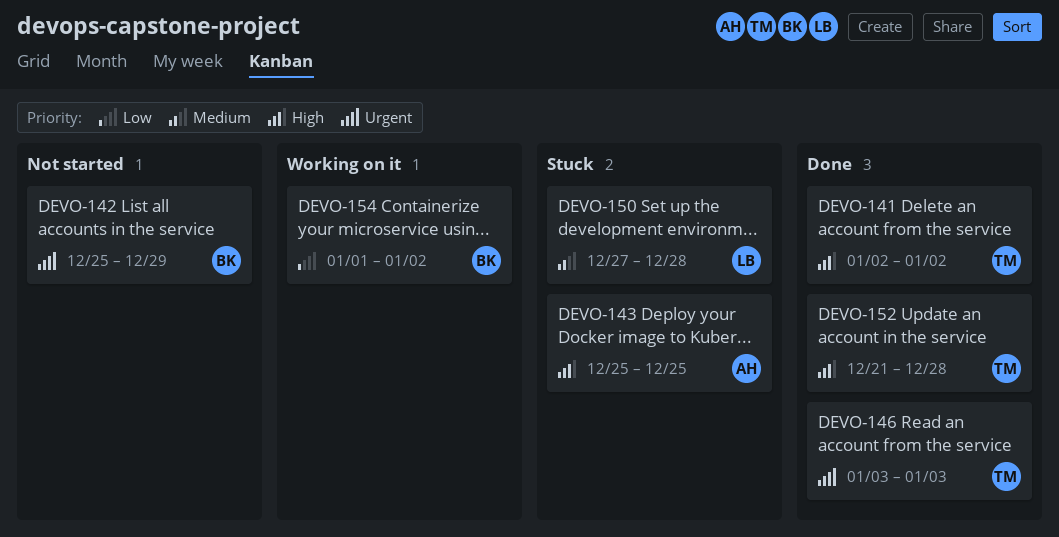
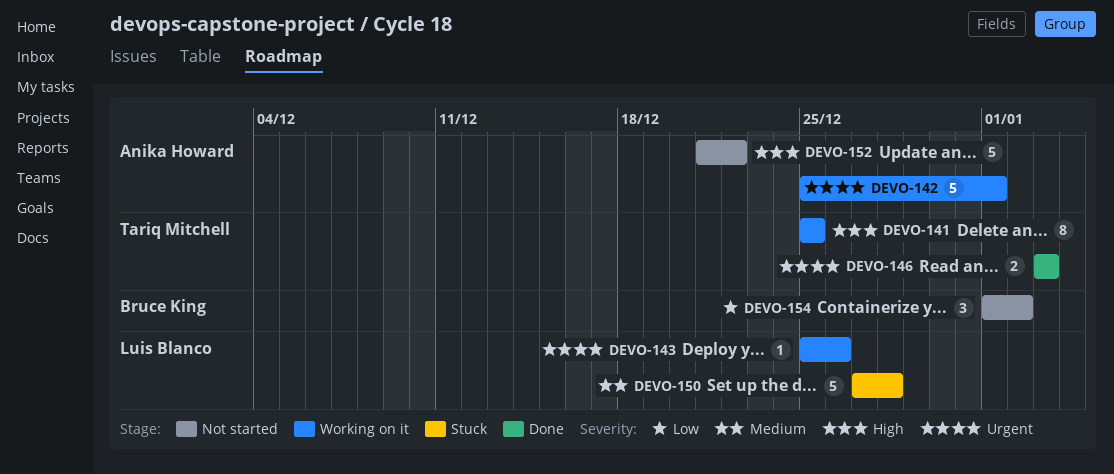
DEVO-141, status: Done -> Working on it
DEVO-141, start: Jan 2 -> Dec 25
DEVO-141, due: Jan 2 -> Dec 25
DEVO-142, status: Not started -> Working on it
DEVO-142, owner: Bruce King -> Anika Howard
DEVO-142, due: Dec 29 -> Jan 1
DEVO-143, status: Stuck -> Working on it
DEVO-143, owner: Anika Howard -> Luis Blanco
DEVO-143, priority: High -> Urgent
DEVO-143, due: Dec 25 -> Dec 26
DEVO-152, status: Done -> Not started
DEVO-152, owner: Tariq Mitchell -> Anika Howard
DEVO-152, due: Dec 28 -> Dec 22
DEVO-154, status: Working on it -> Not started

